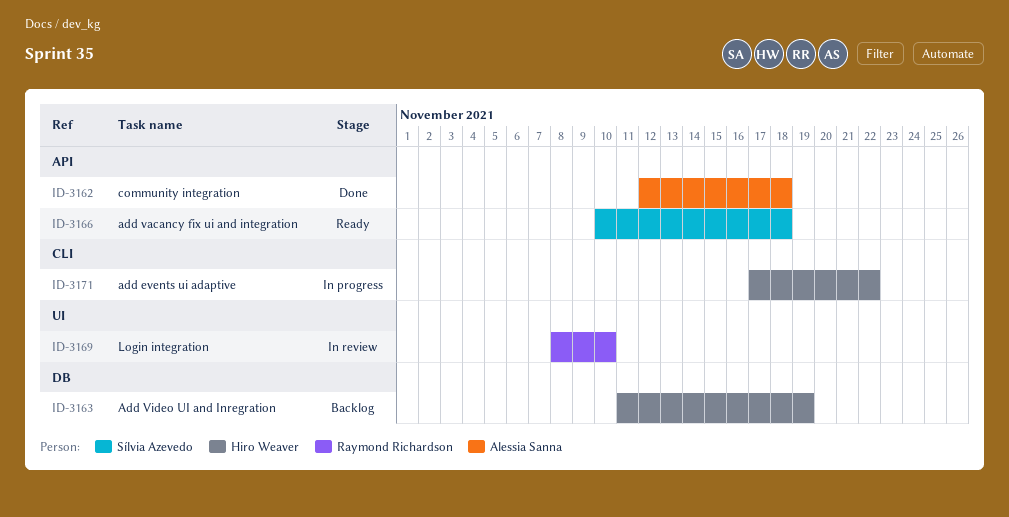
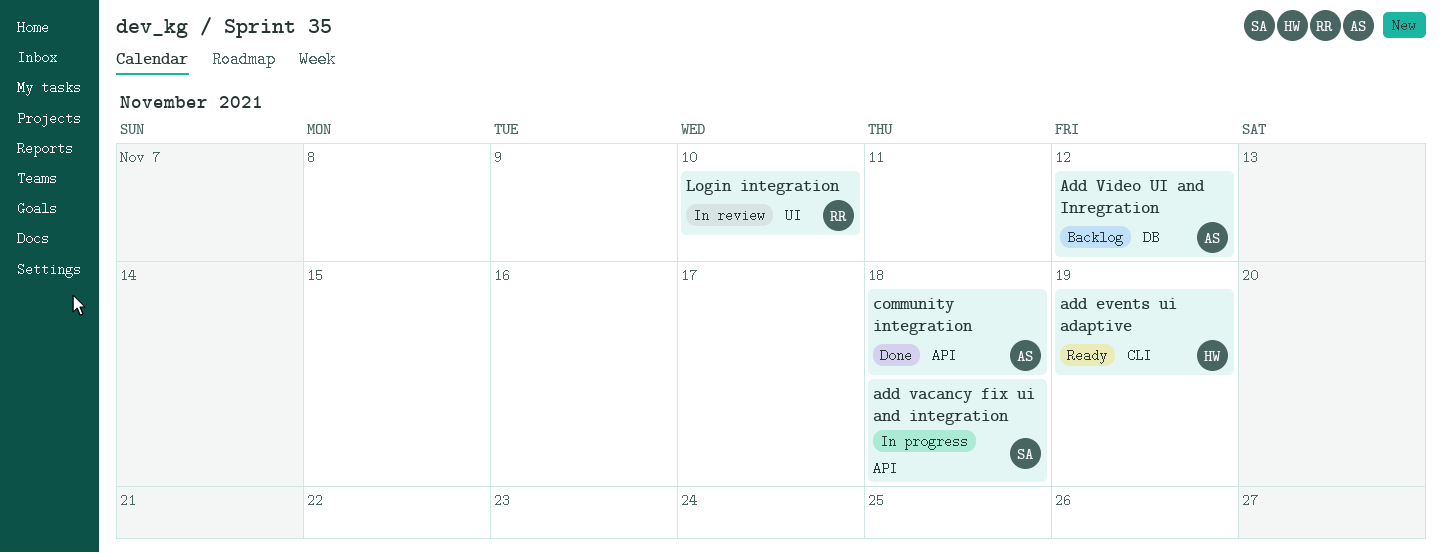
add events ui adaptive, status: In progress -> Ready
add events ui adaptive, due: Nov 22 -> Nov 19
add vacancy fix ui and integration, status: Ready -> In progress
Add Video UI and Inregration, owner: Hiro Weaver -> Alessia Sanna
Add Video UI and Inregration, due: Nov 19 -> Nov 12

